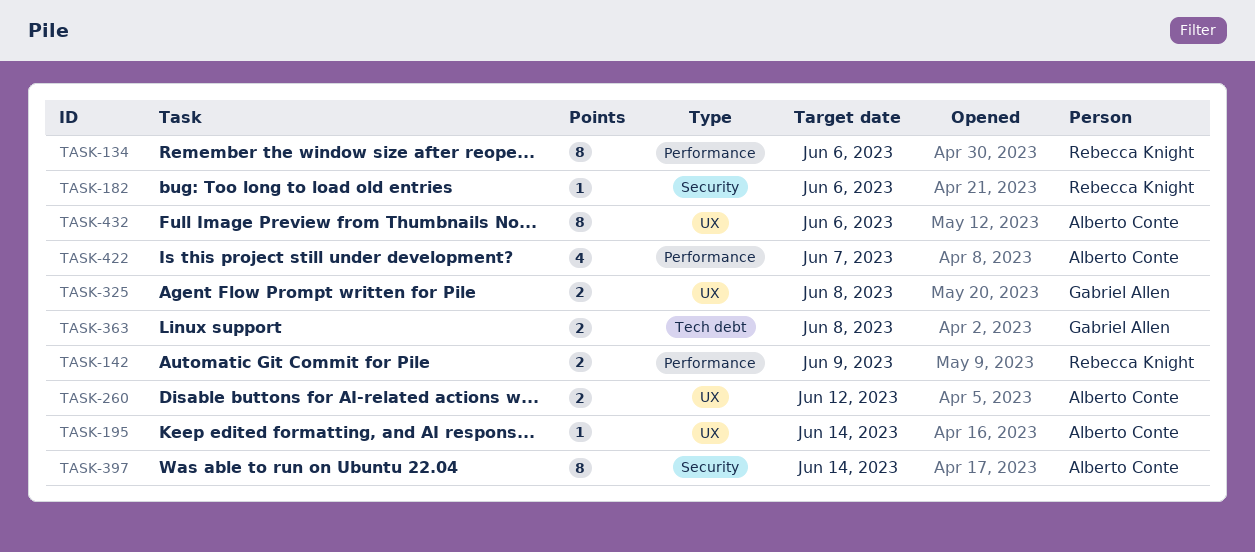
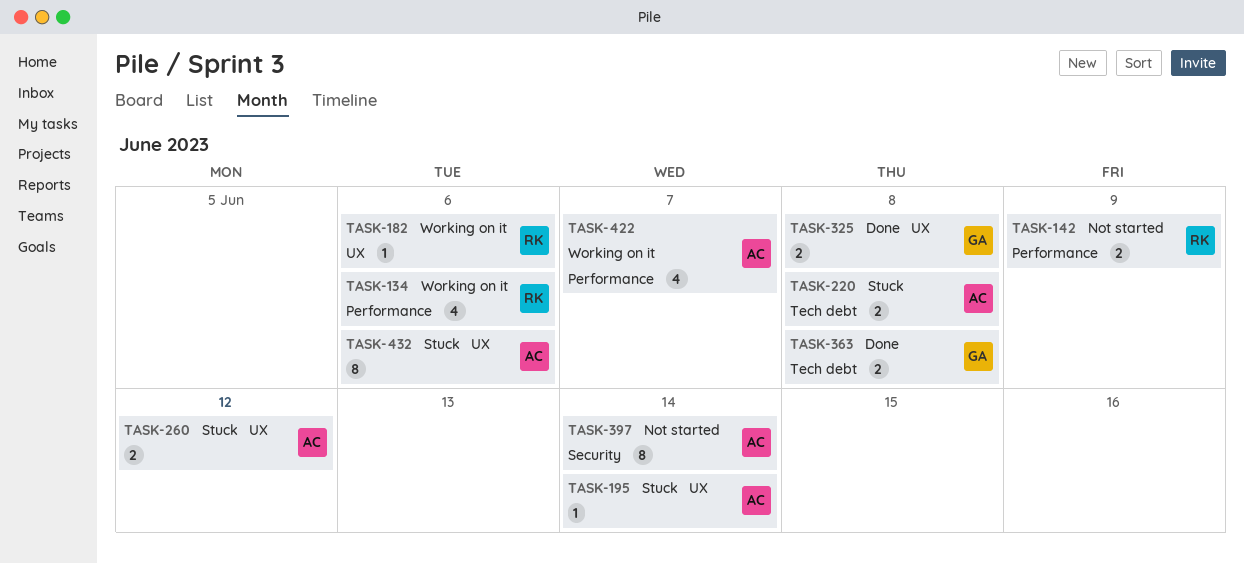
TASK-134, estimate: 8 -> 4
TASK-182, label: Security -> UX
TASK-220: none -> present

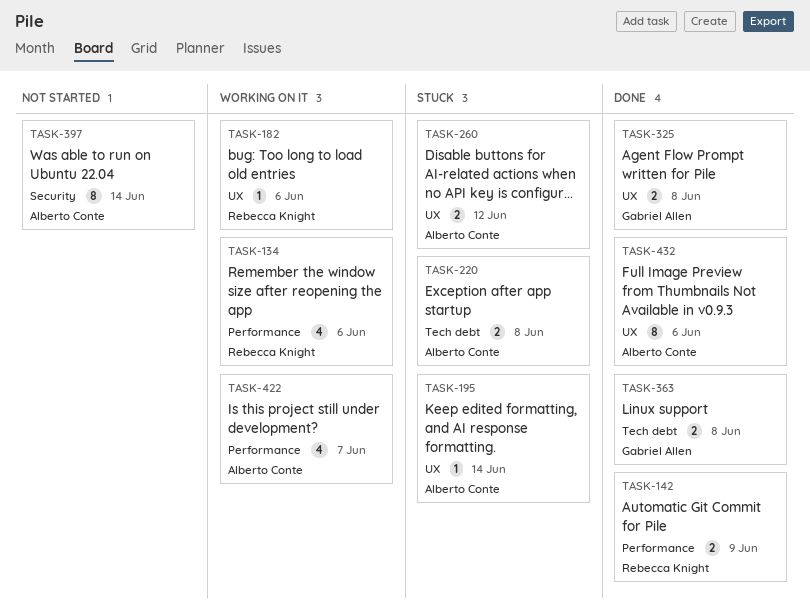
TASK-142, status: Not started -> Done
TASK-432, status: Stuck -> Done

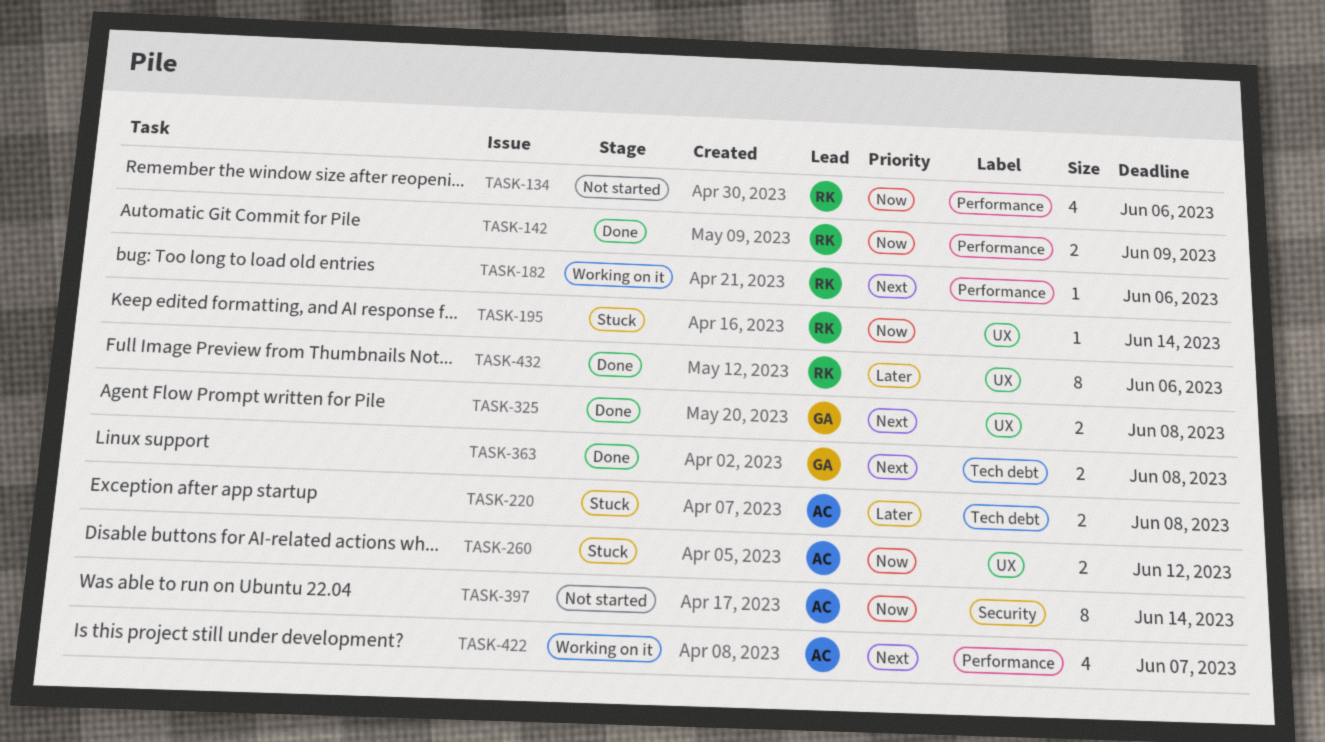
TASK-134, status: Working on it -> Not started
TASK-182, label: UX -> Performance
TASK-195, owner: Alberto Conte -> Rebecca Knight
TASK-432, owner: Alberto Conte -> Rebecca Knight

